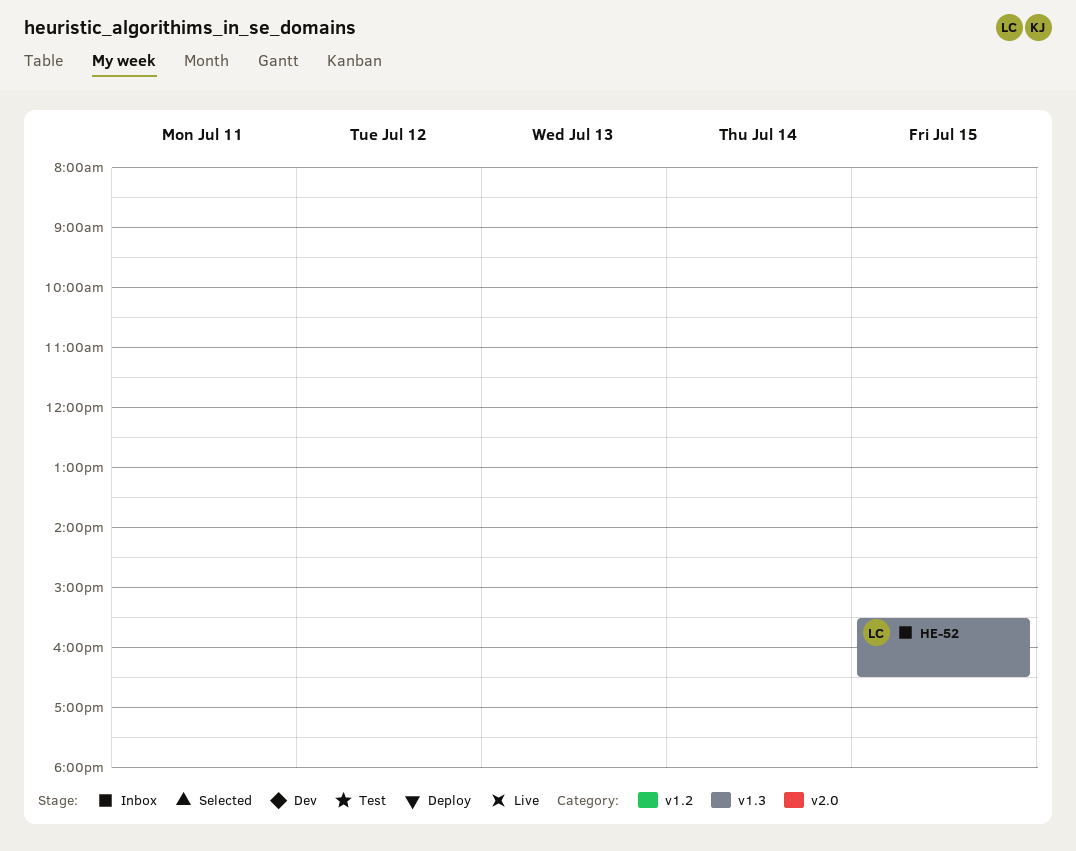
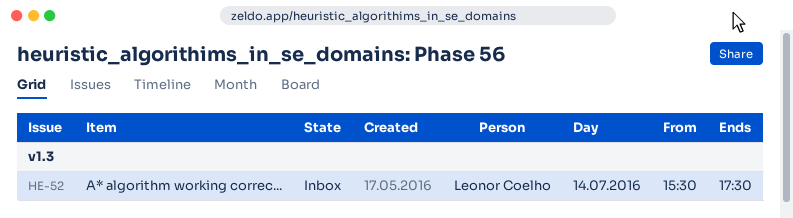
HE-52, day: Jul 15 -> Jul 14
HE-52, ends: 16:30 -> 17:30

